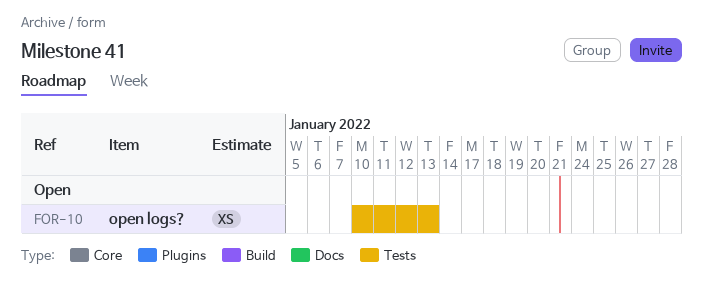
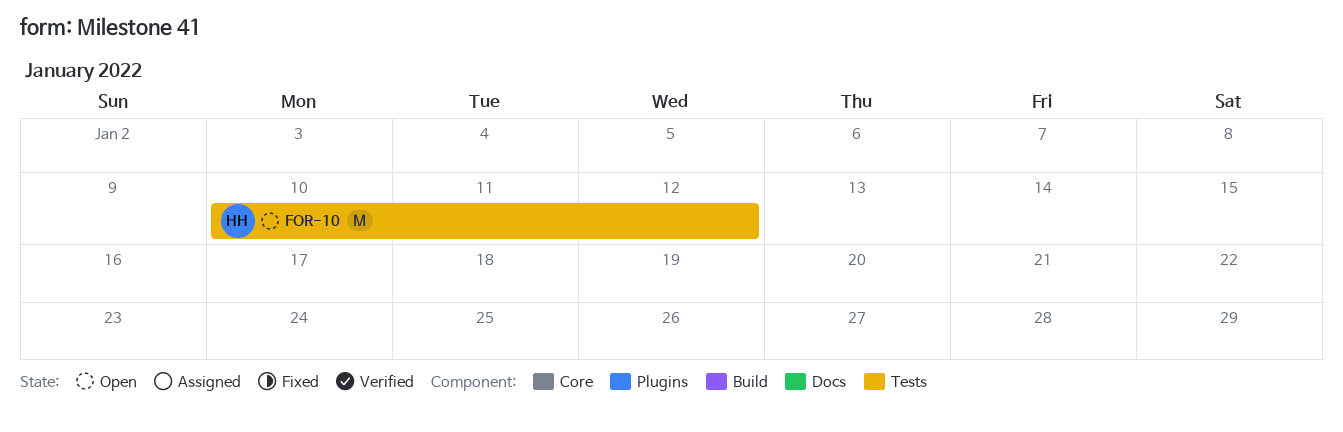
FOR-10, estimate: XS -> M
FOR-10, due: Jan 13 -> Jan 12

